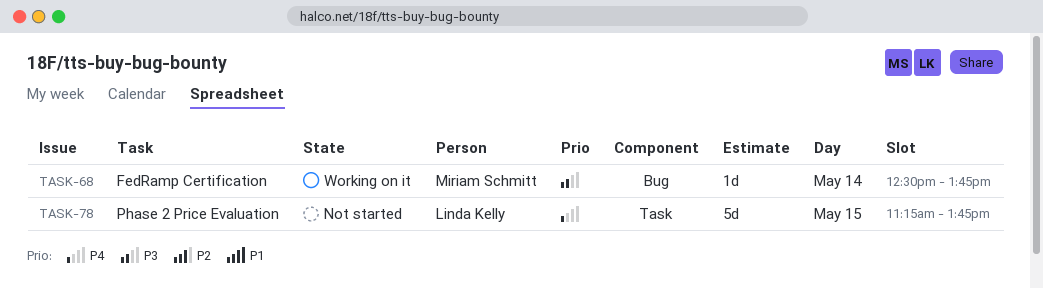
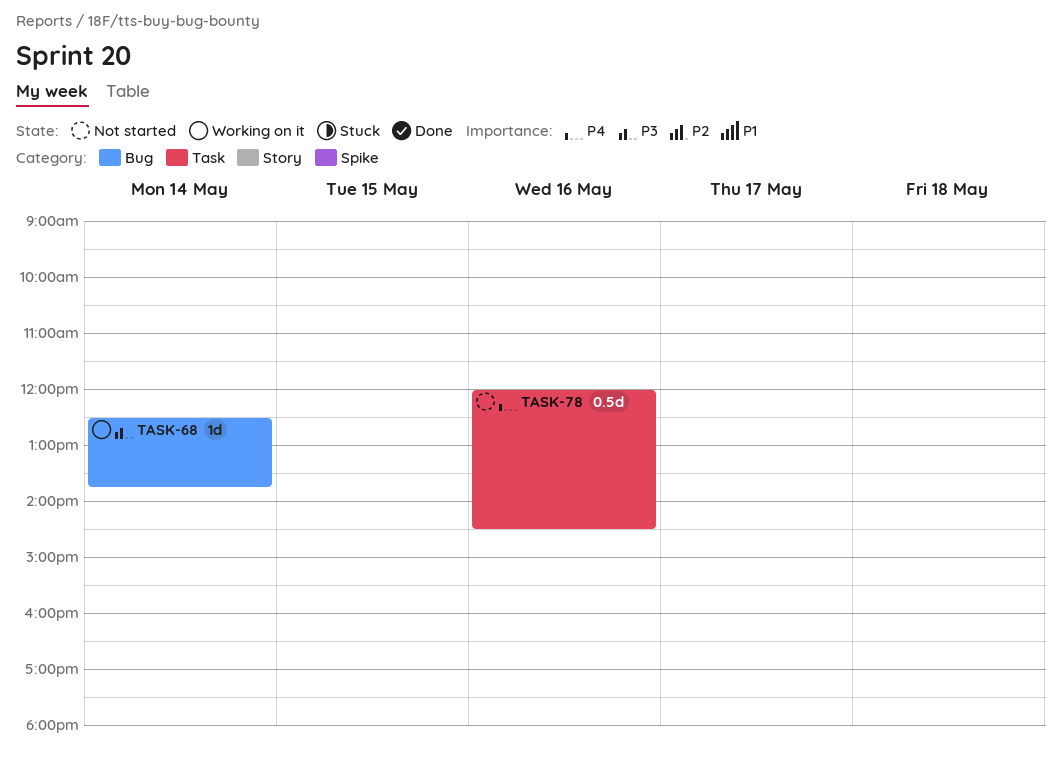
TASK-78, estimate: 5d -> 0.5d
TASK-78, day: May 15 -> May 16
TASK-78, begins: 11:15 -> 12:00
TASK-78, ends: 13:45 -> 14:30

